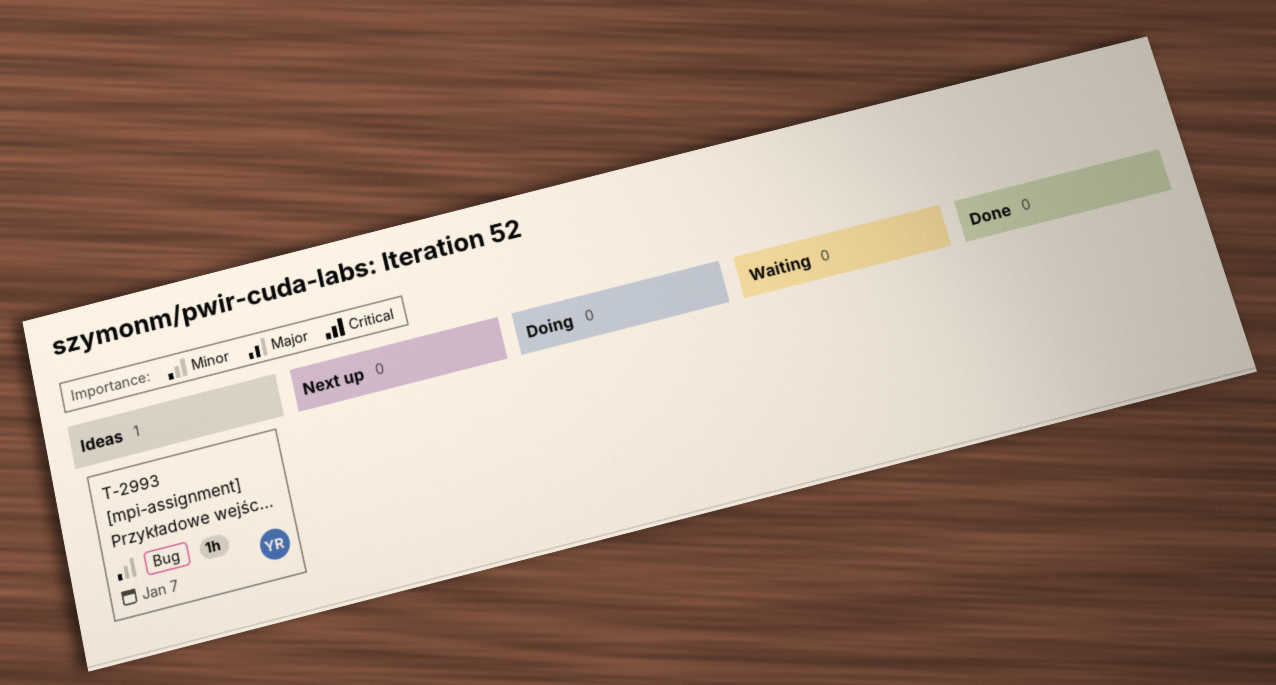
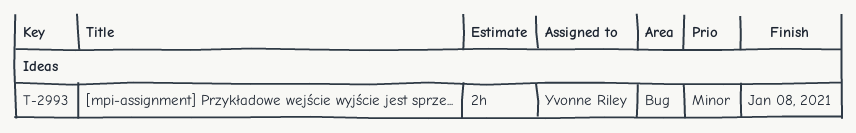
T-2993, estimate: 1h -> 2h
T-2993, due: Jan 7 -> Jan 8

